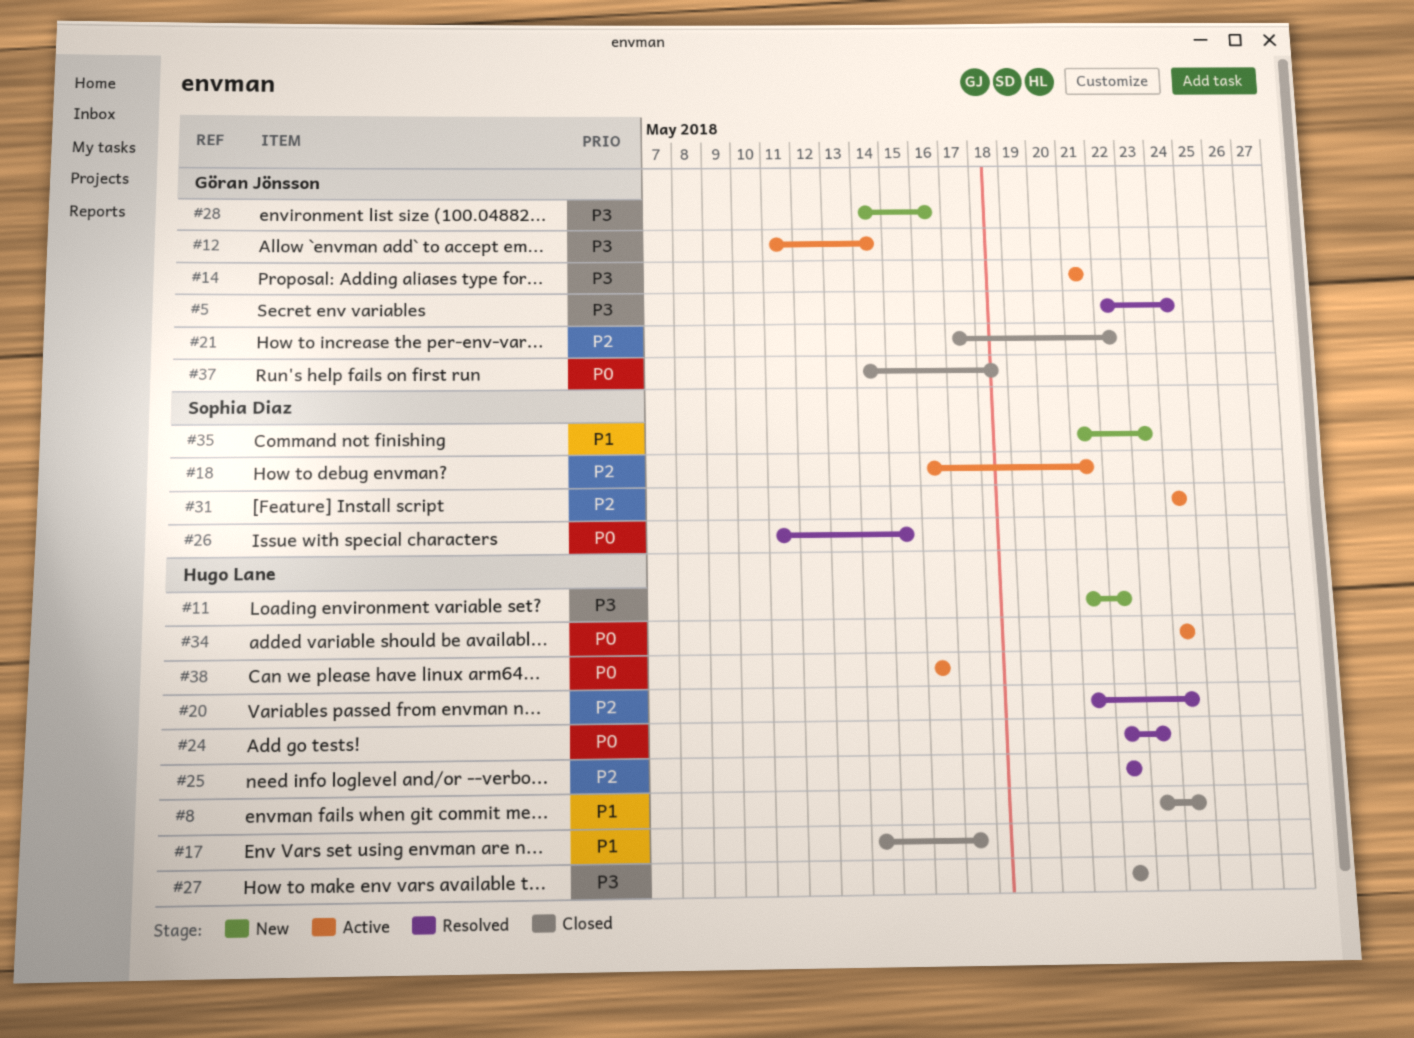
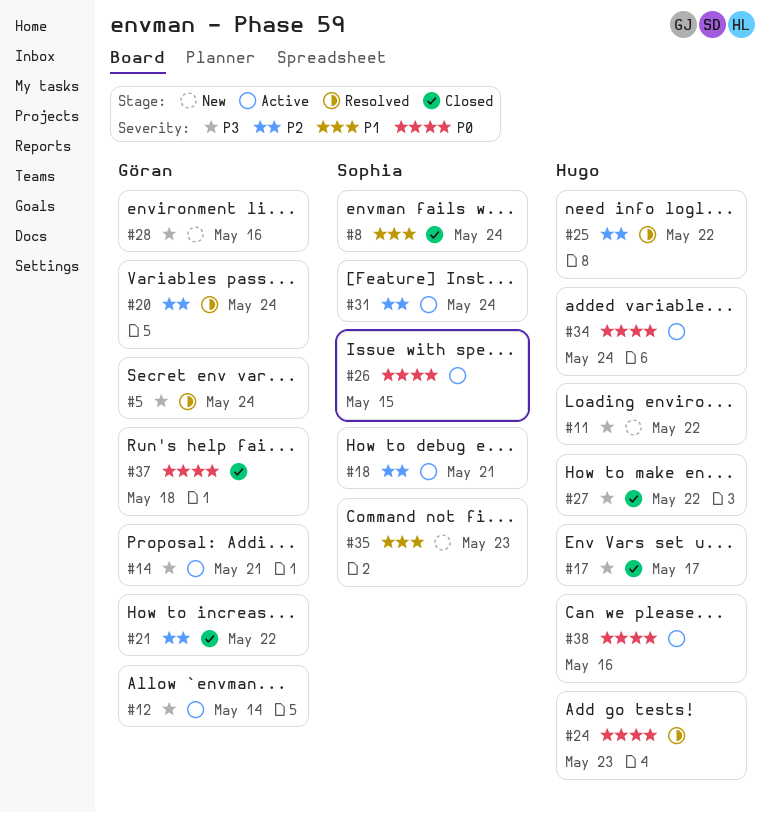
#8, owner: Hugo Lane -> Sophia Diaz
#17, priority: P1 -> P3
#20, owner: Hugo Lane -> Göran Jönsson
#26, status: Resolved -> Active

